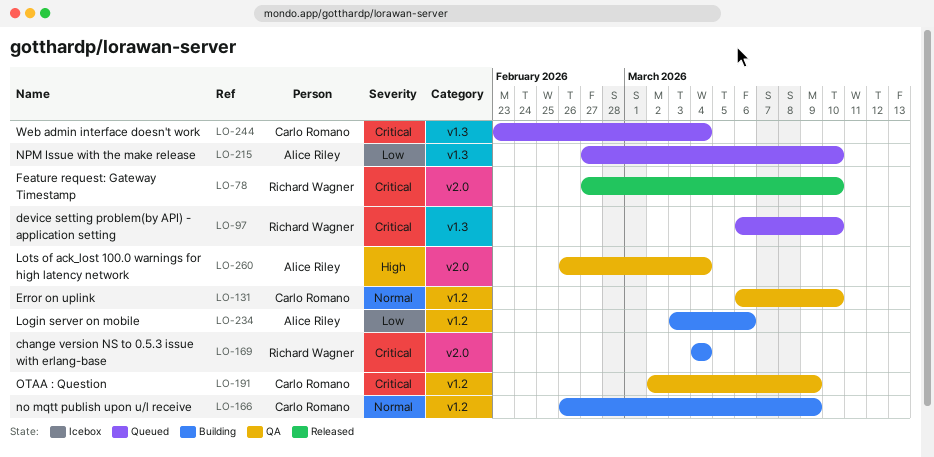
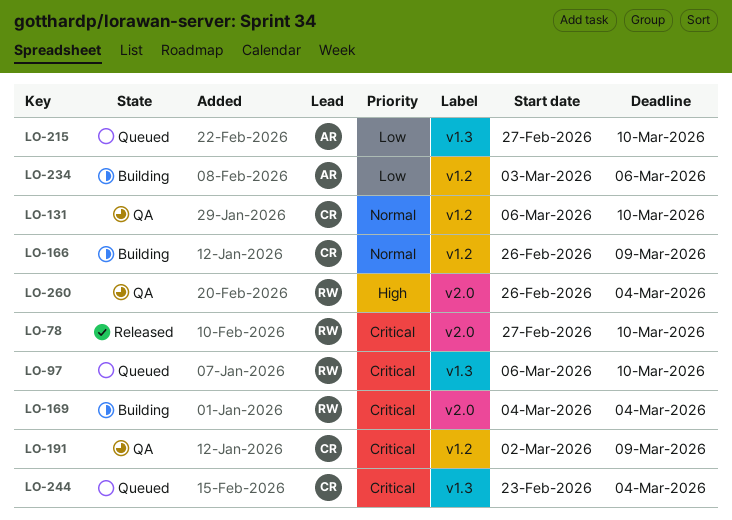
LO-260, owner: Alice Riley -> Richard Wagner

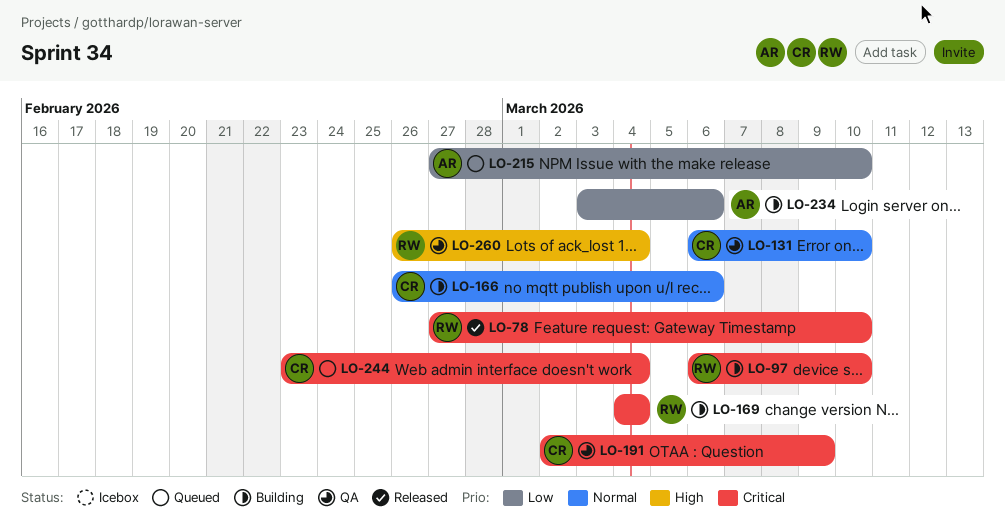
LO-97, status: Queued -> Building
LO-166, due: Mar 9 -> Mar 6

